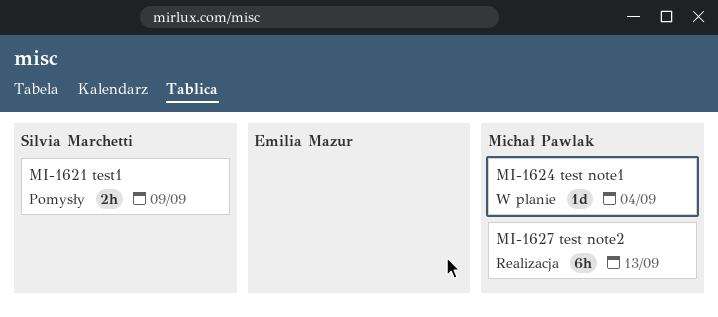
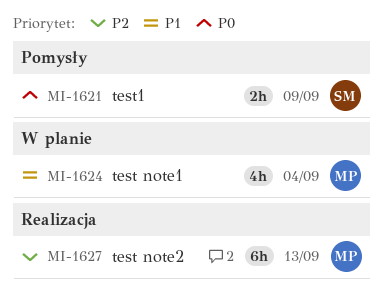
MI-1624, estimate: 1d -> 4h

